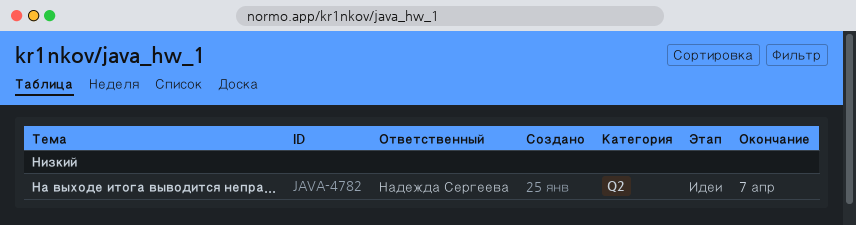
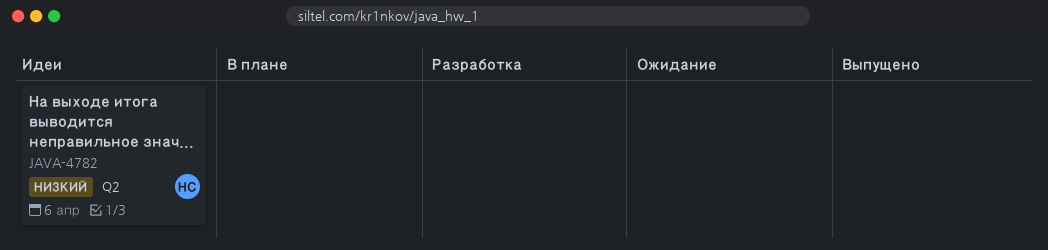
JAVA-4782, due: Apr 7 -> Apr 6

